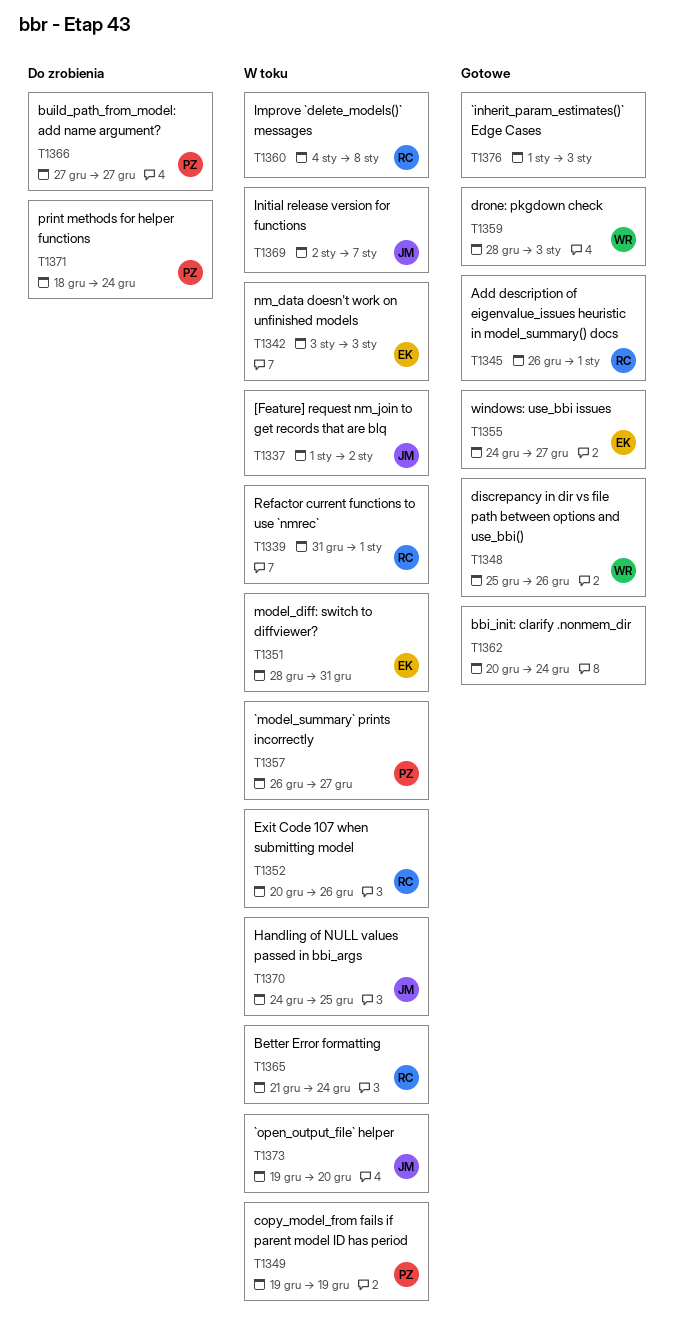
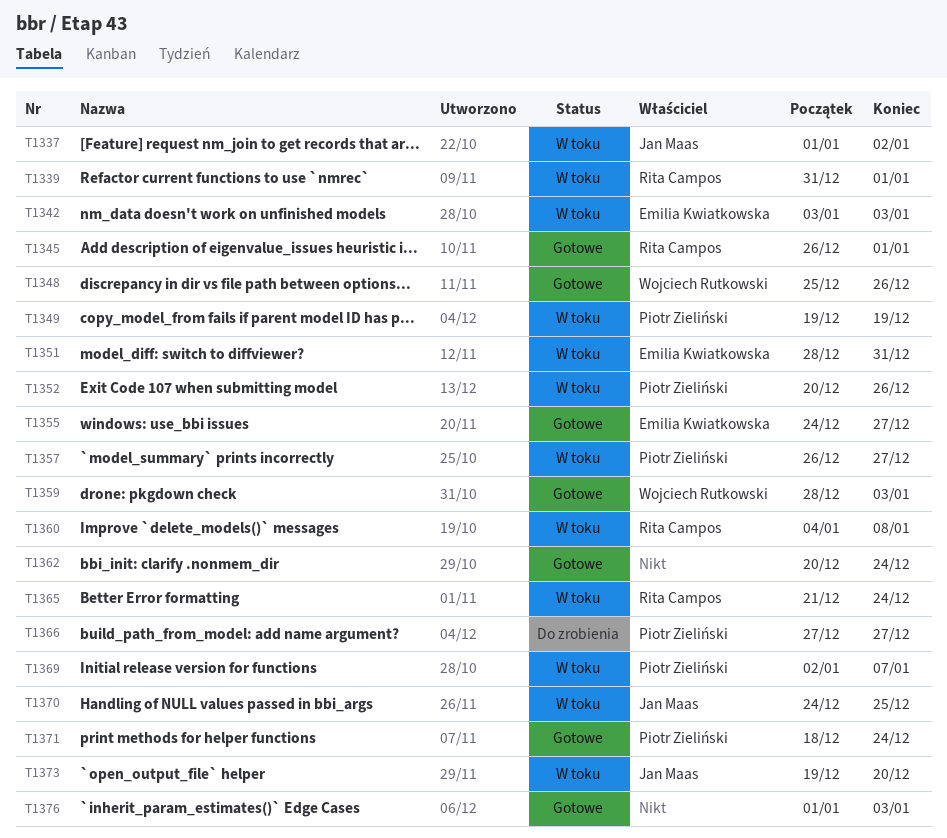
T1352, owner: Rita Campos -> Piotr Zieliński
T1369, owner: Jan Maas -> Piotr Zieliński
T1371, status: Do zrobienia -> Gotowe

